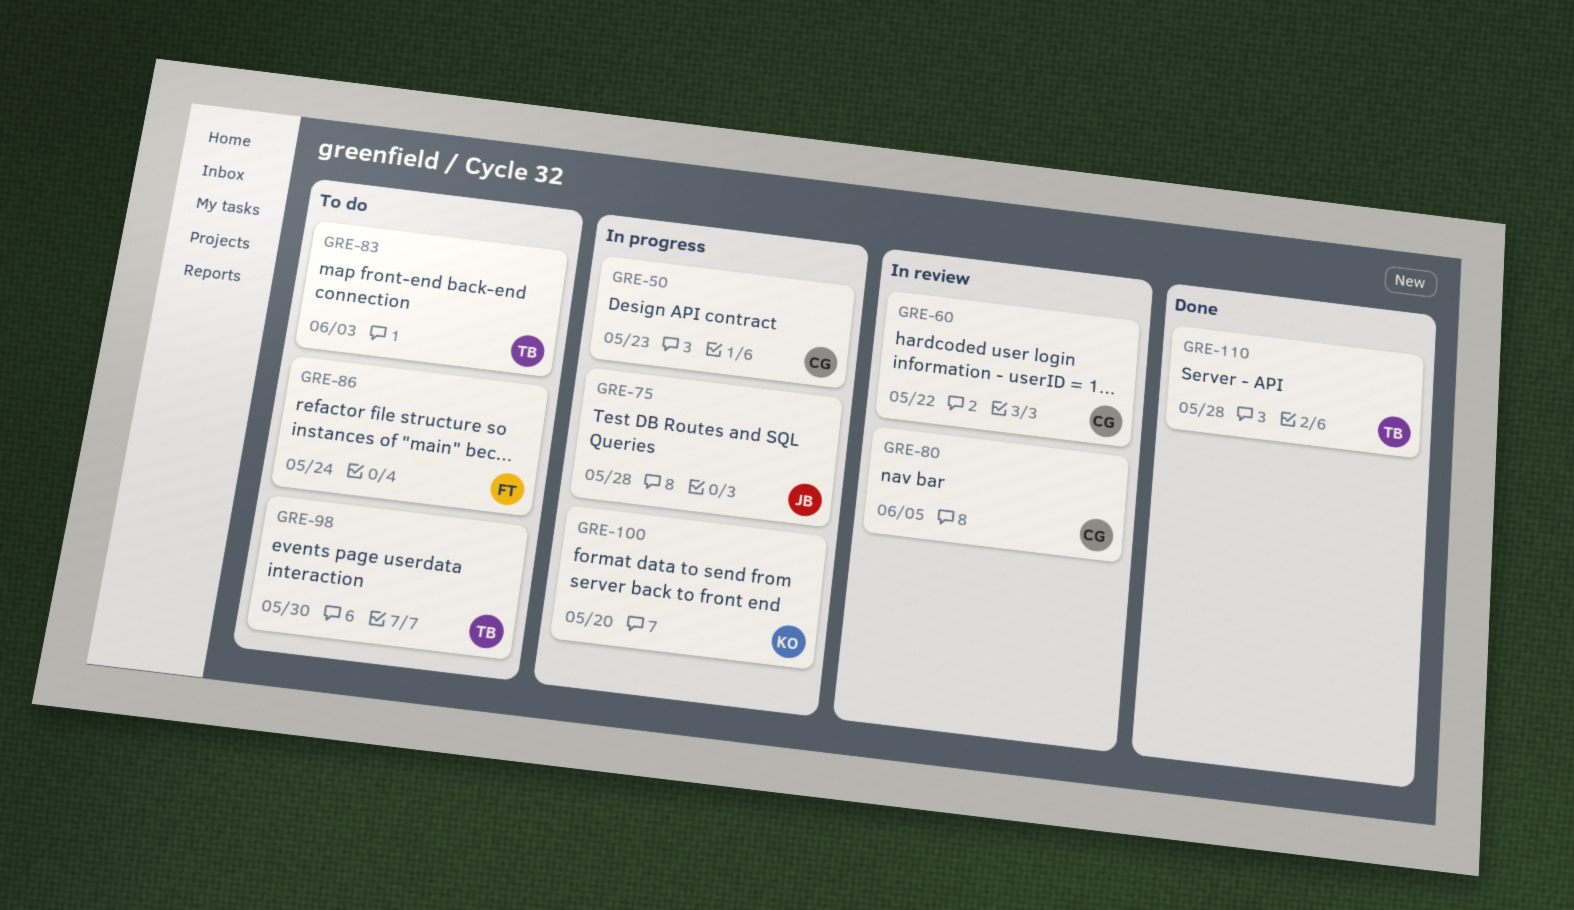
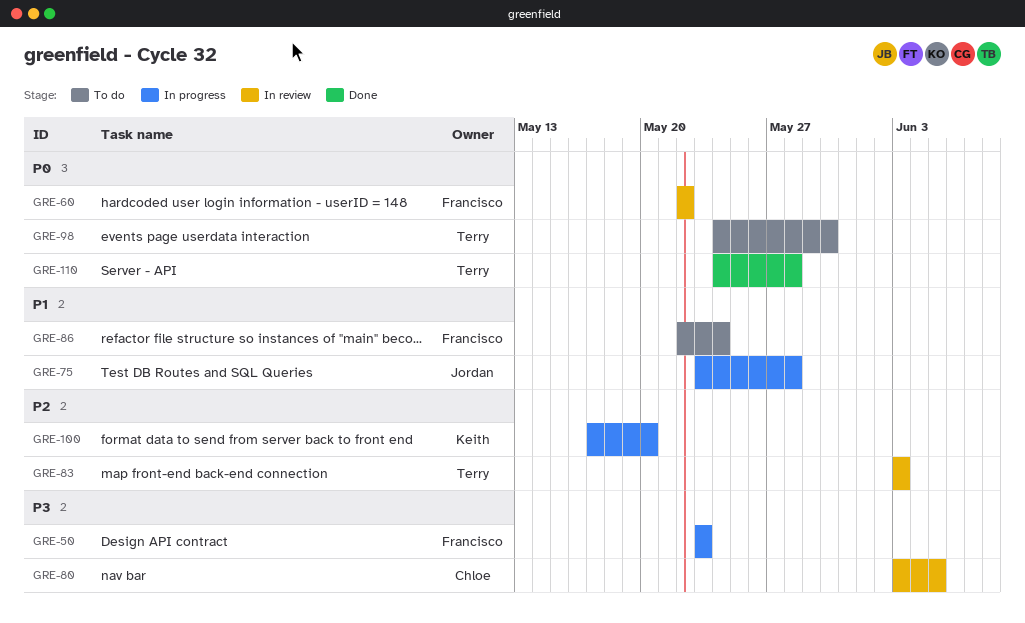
GRE-50, owner: Chloe -> Francisco
GRE-60, owner: Chloe -> Francisco
GRE-83, status: To do -> In review

